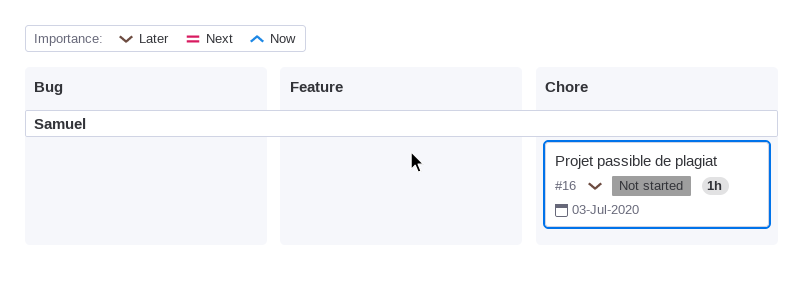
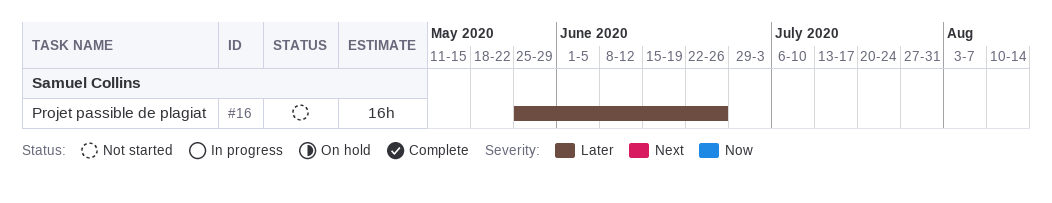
#16, estimate: 1h -> 16h
#16, due: Jul 3 -> Jun 26

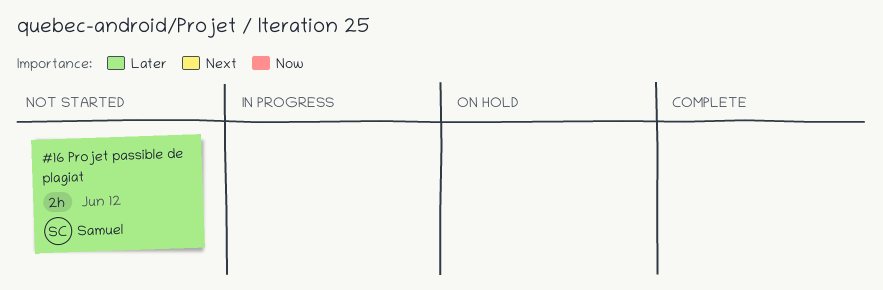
#16, estimate: 16h -> 2h
#16, due: Jun 26 -> Jun 12

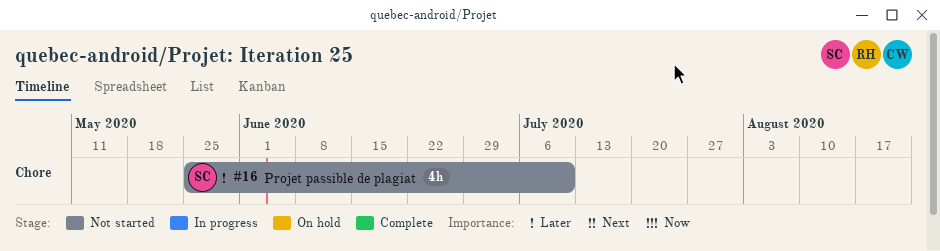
#16, estimate: 2h -> 4h
#16, due: Jun 12 -> Jul 10

